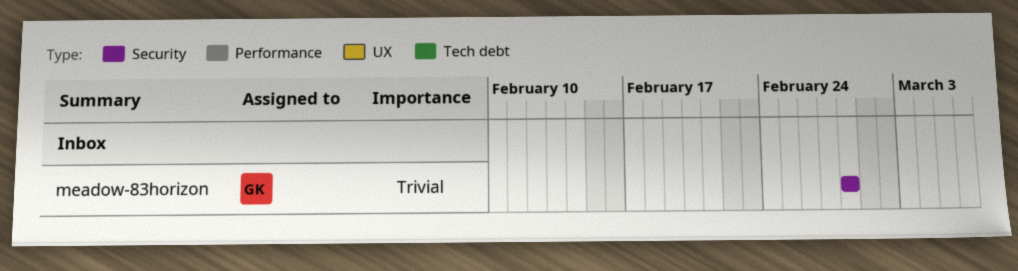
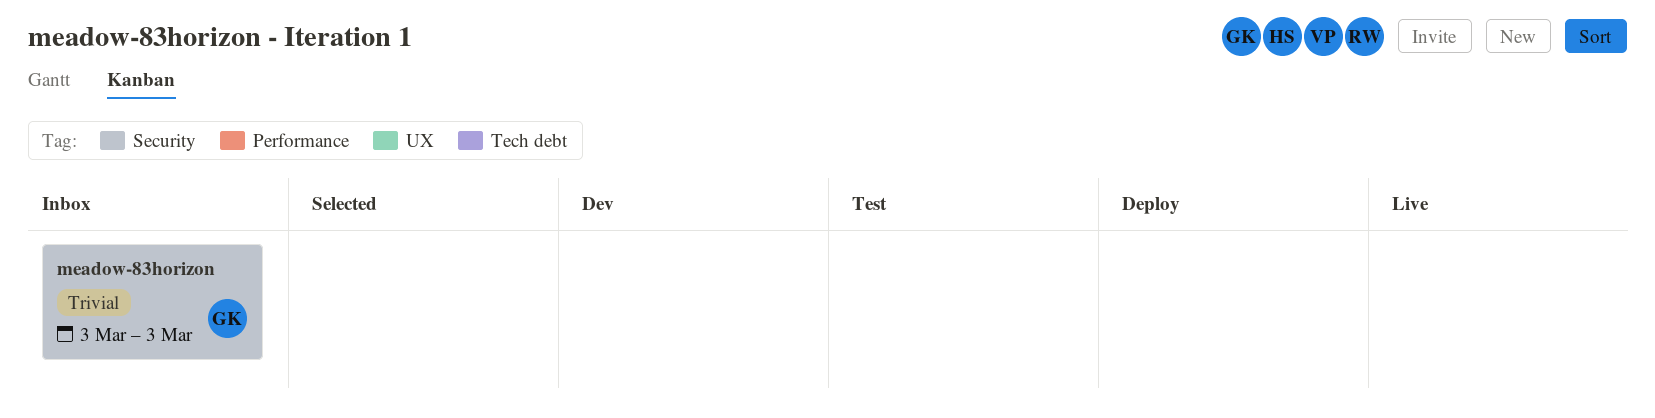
meadow-83horizon, start: Feb 28 -> Mar 3
meadow-83horizon, due: Feb 28 -> Mar 3

